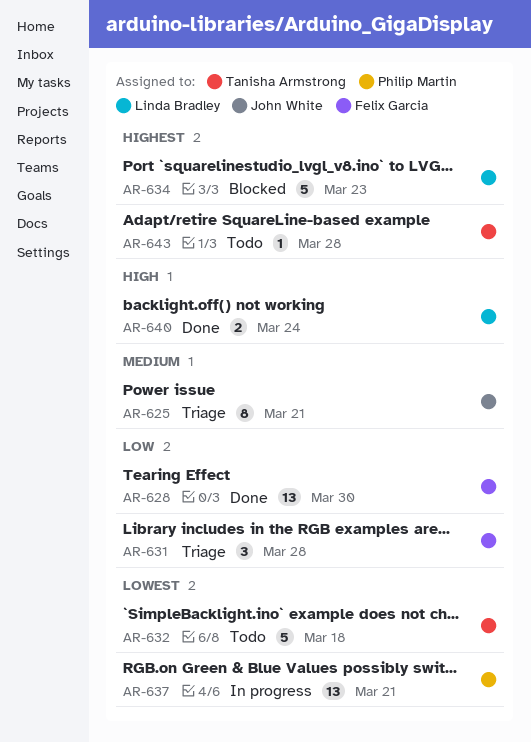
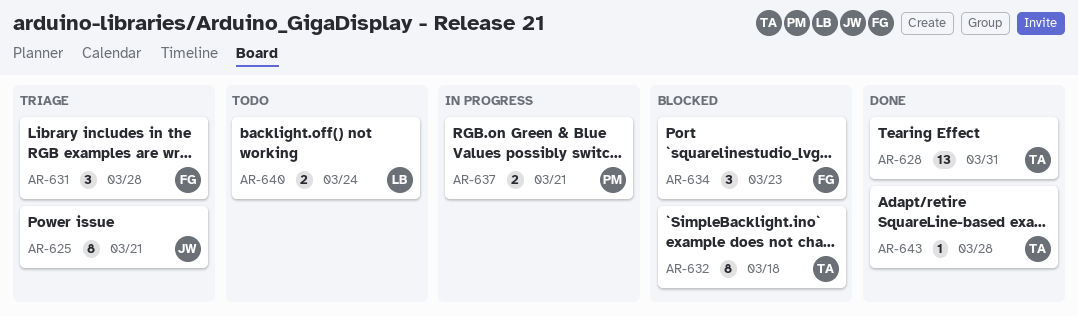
AR-628, owner: Felix Garcia -> Tanisha Armstrong
AR-628, due: Mar 30 -> Mar 31
AR-632, status: Todo -> Blocked
AR-632, estimate: 5 -> 8
AR-634, owner: Linda Bradley -> Felix Garcia
AR-634, estimate: 5 -> 3
AR-637, estimate: 13 -> 2
AR-640, status: Done -> Todo
AR-643, status: Todo -> Done

